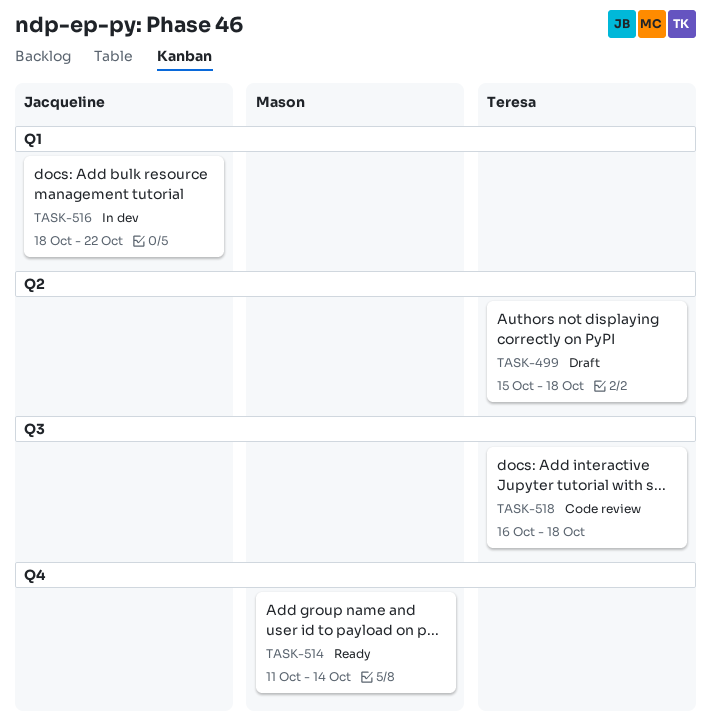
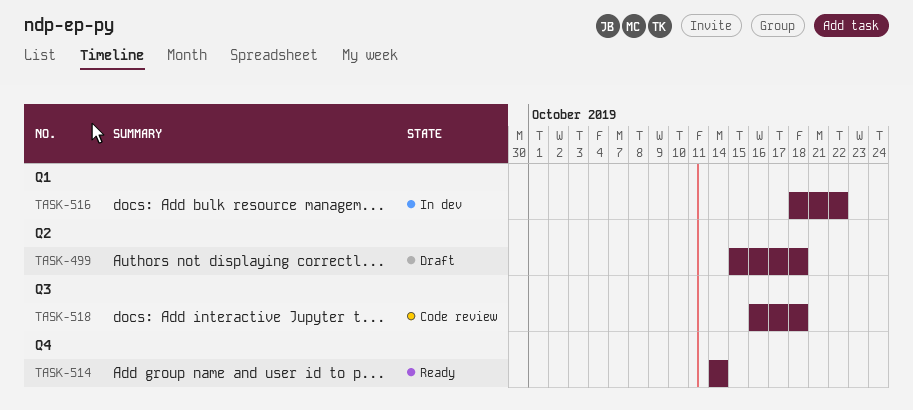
TASK-514, start: Oct 11 -> Oct 14

